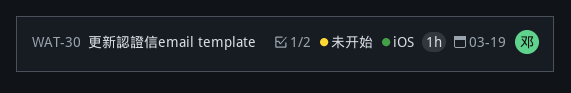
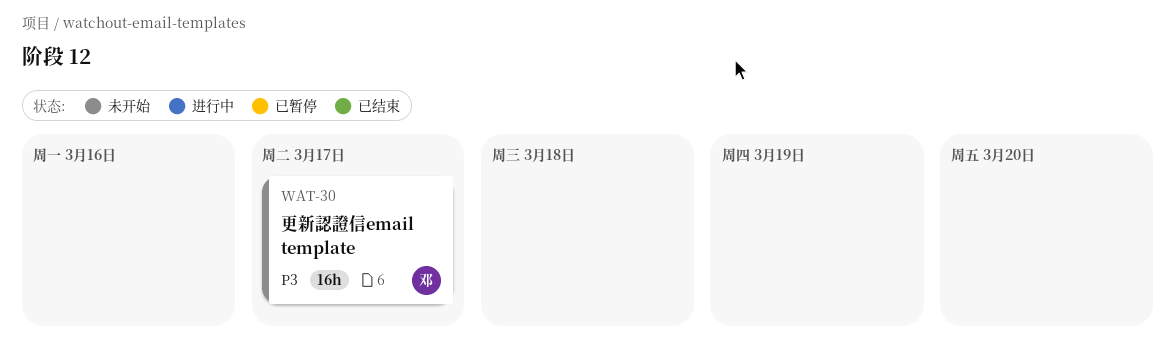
WAT-30, estimate: 1h -> 16h
WAT-30, due: Mar 19 -> Mar 17

